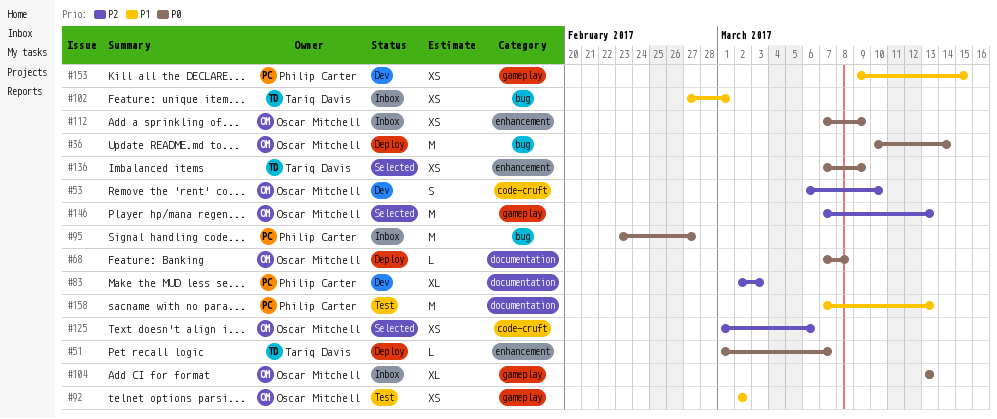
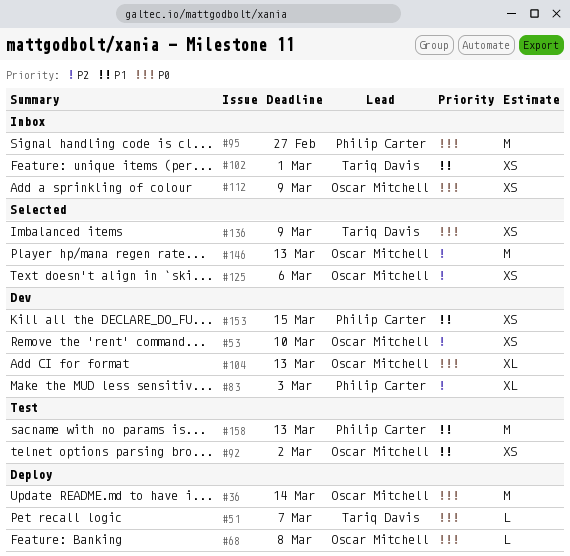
#53, estimate: S -> XS
#104, status: Inbox -> Dev

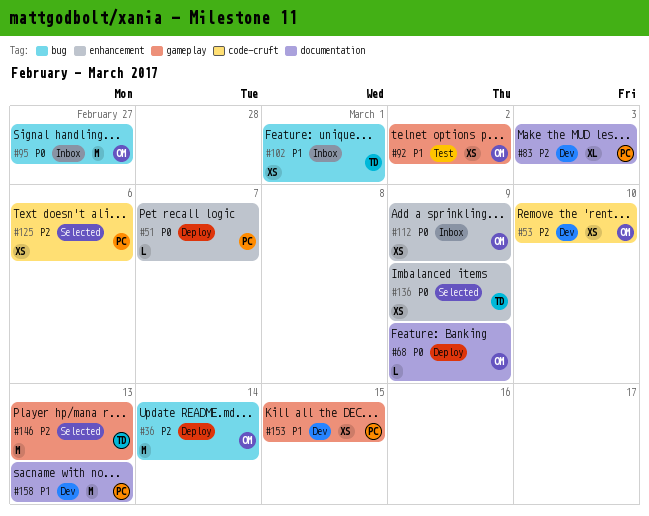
#36, priority: P0 -> P2
#51, owner: Tariq Davis -> Philip Carter
#68, due: Mar 8 -> Mar 9
#95, owner: Philip Carter -> Oscar Mitchell
#104: present -> none
#125, owner: Oscar Mitchell -> Philip Carter
#146, owner: Oscar Mitchell -> Tariq Davis
#158, status: Test -> Dev

